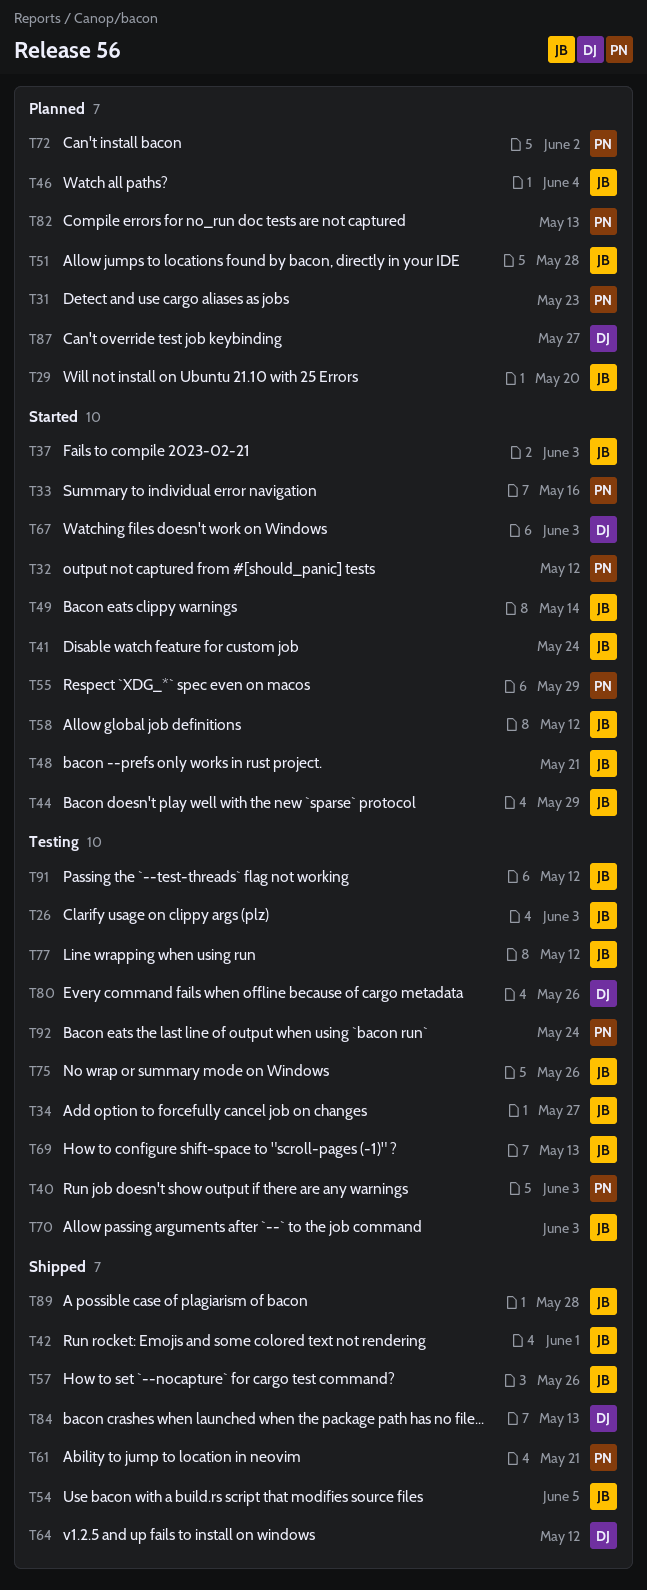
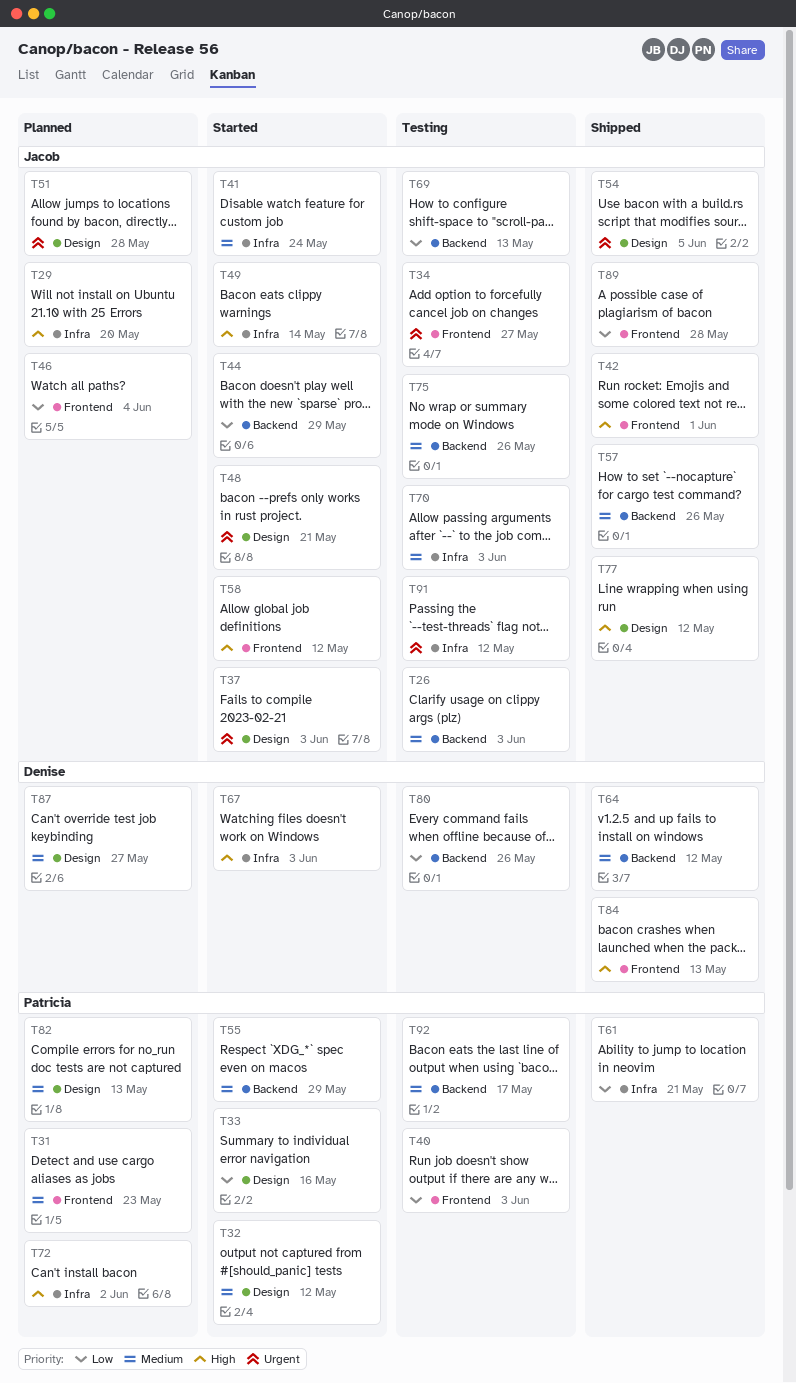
T77, status: Testing -> Shipped
T92, due: May 24 -> May 17

